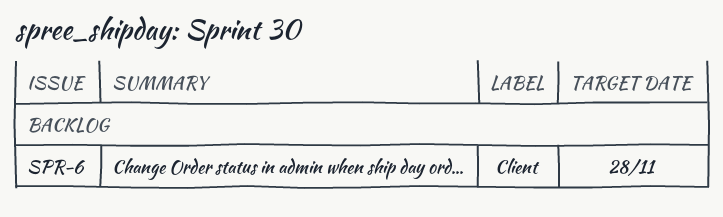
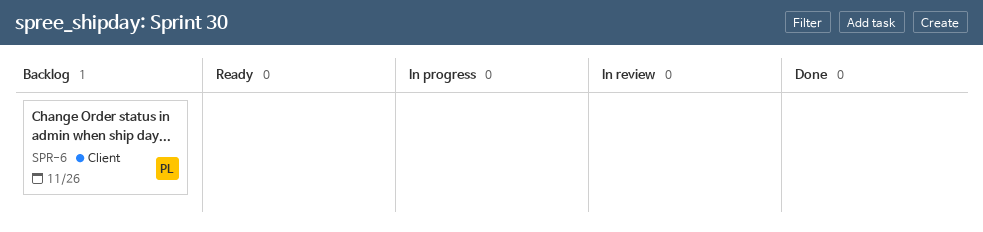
SPR-6, due: Nov 28 -> Nov 26

